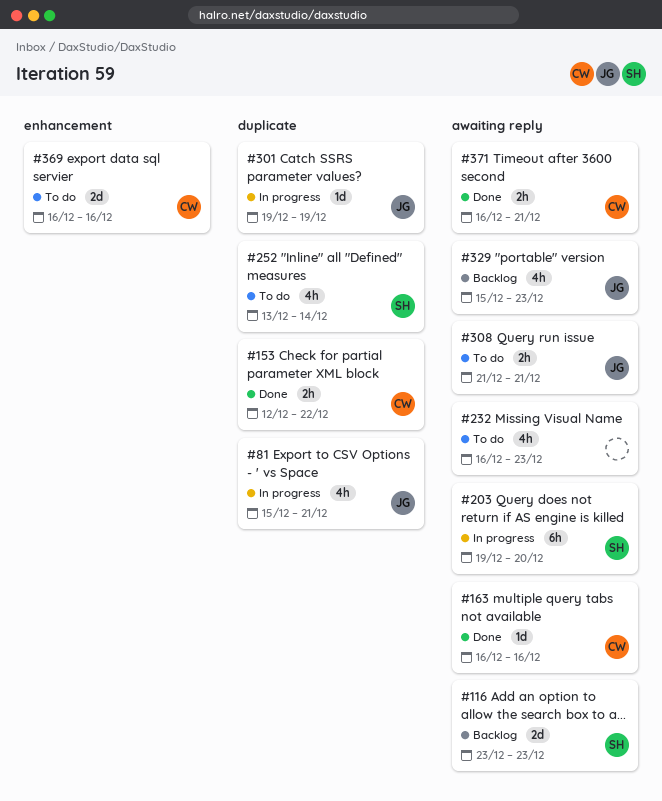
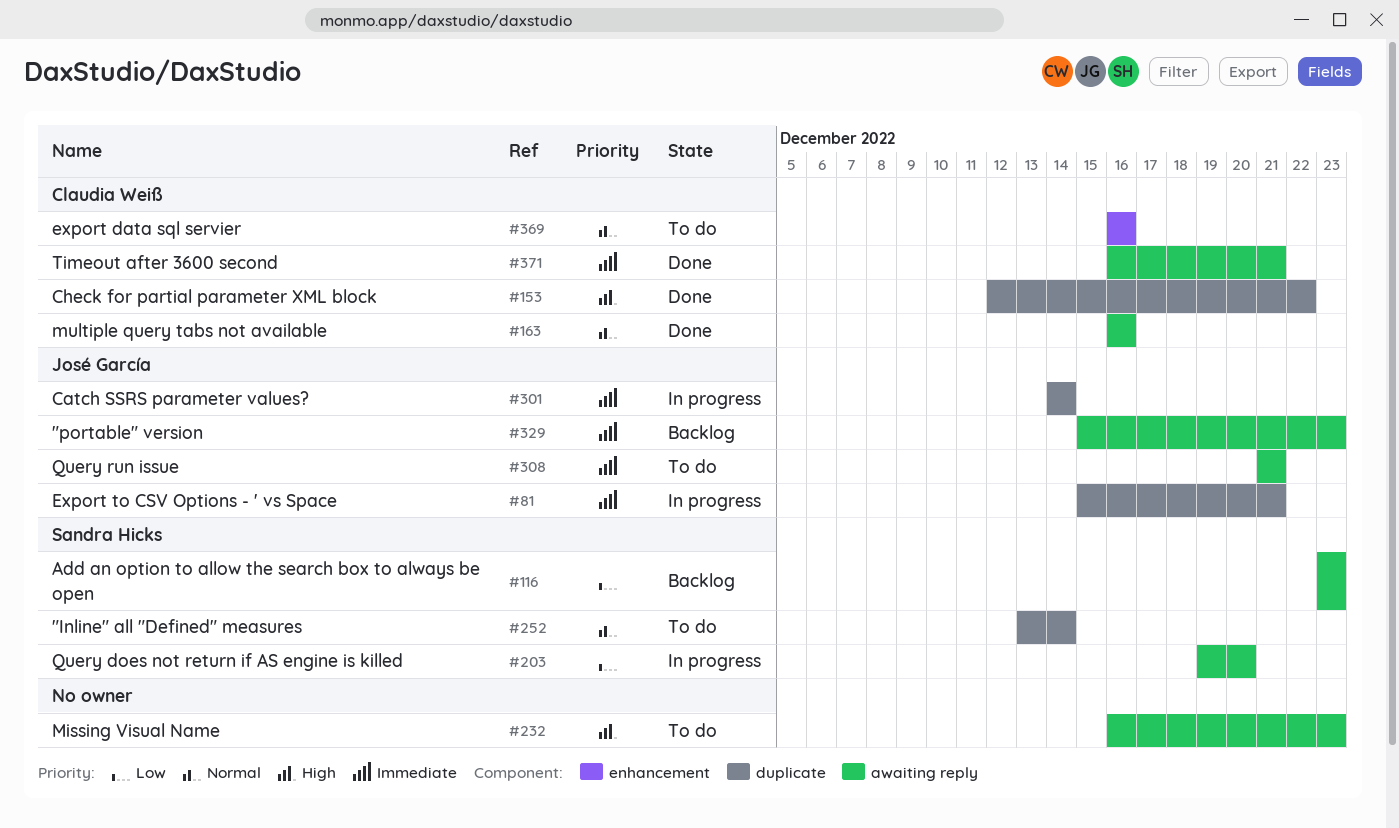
#301, start: Dec 19 -> Dec 14
#301, due: Dec 19 -> Dec 14

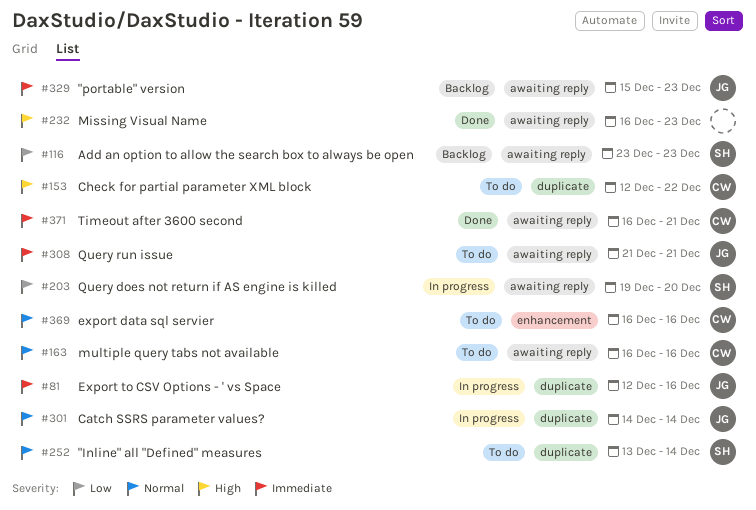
#81, start: Dec 15 -> Dec 12
#81, due: Dec 21 -> Dec 16
#153, status: Done -> To do
#163, status: Done -> To do
#232, status: To do -> Done
#301, priority: Immediate -> Normal

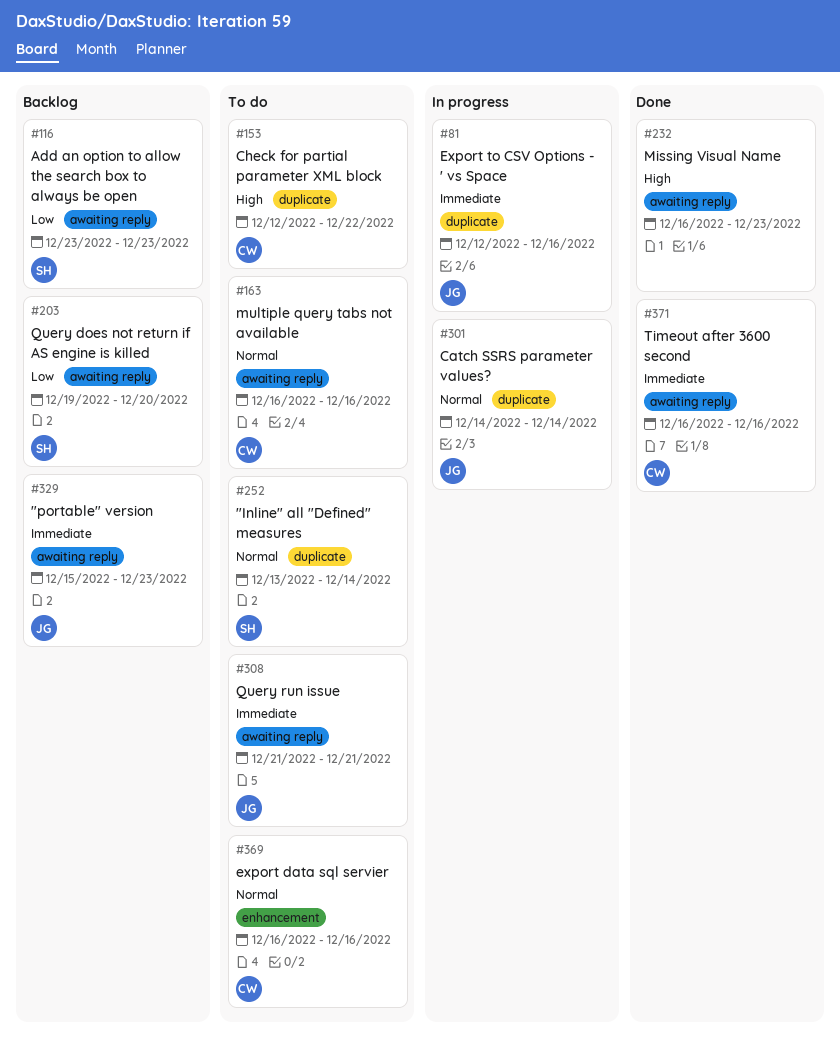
#203, status: In progress -> Backlog
#371, due: Dec 21 -> Dec 16

